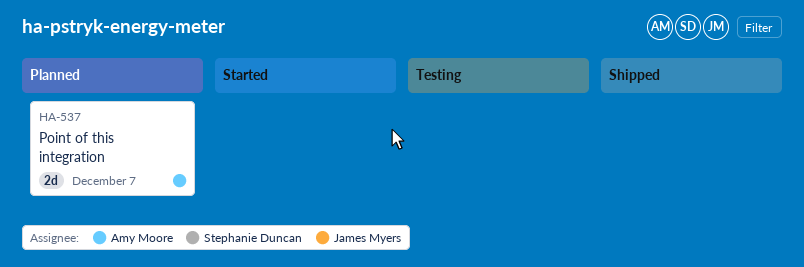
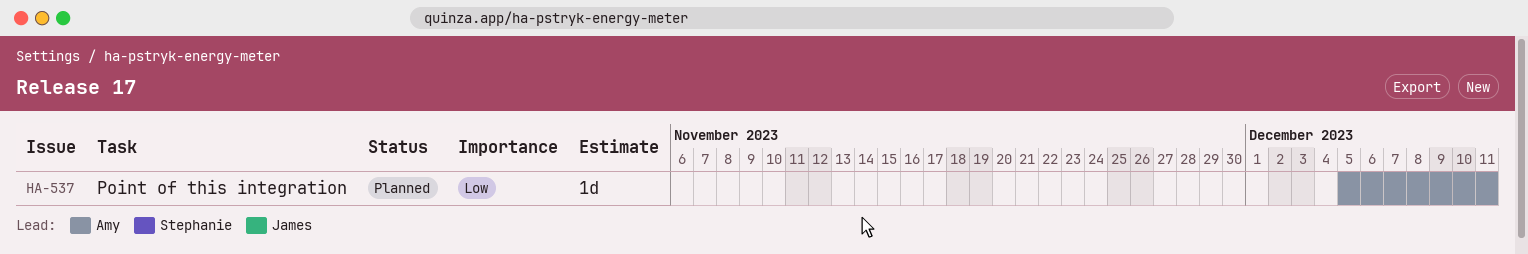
HA-537, estimate: 2d -> 1d
HA-537, due: Dec 7 -> Dec 11

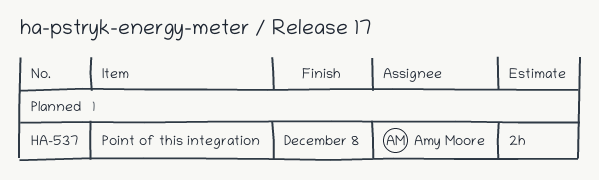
HA-537, estimate: 1d -> 2h
HA-537, due: Dec 11 -> Dec 8

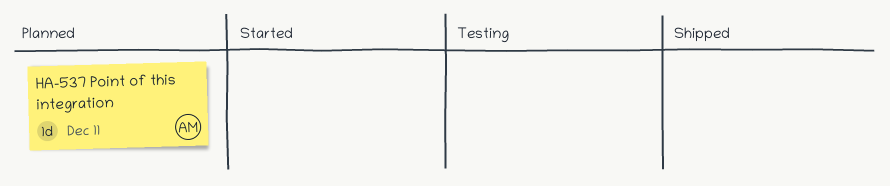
HA-537, estimate: 2h -> 1d
HA-537, due: Dec 8 -> Dec 11

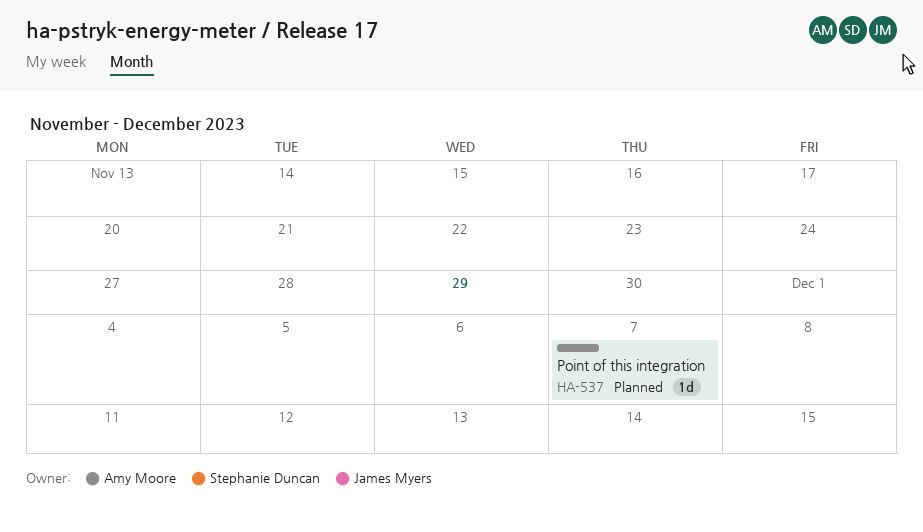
HA-537, due: Dec 11 -> Dec 7

